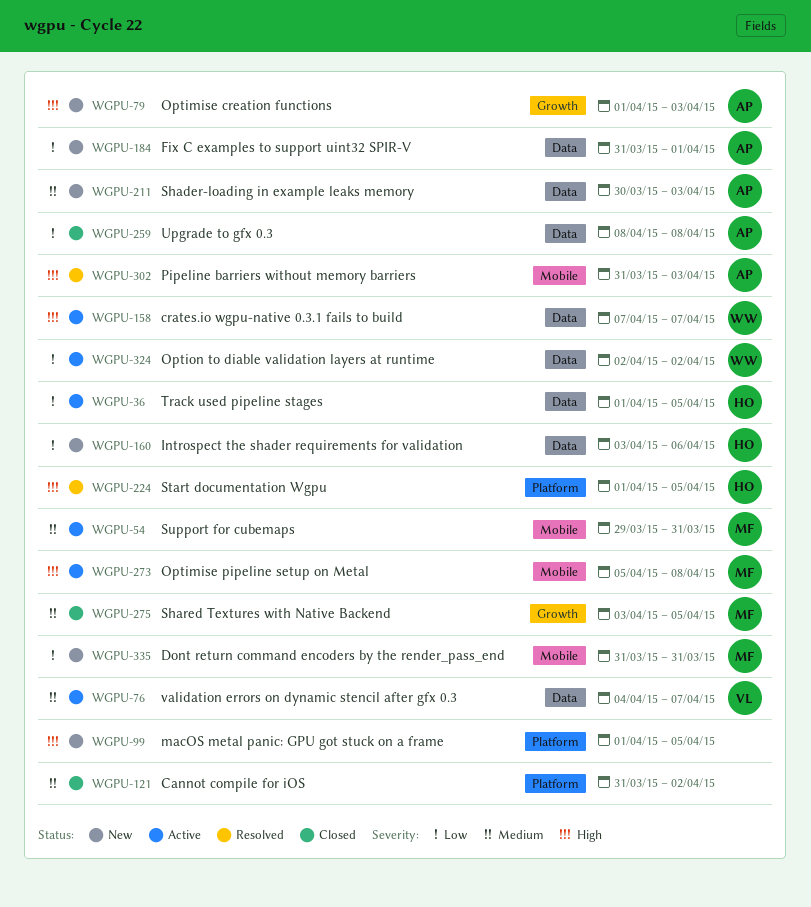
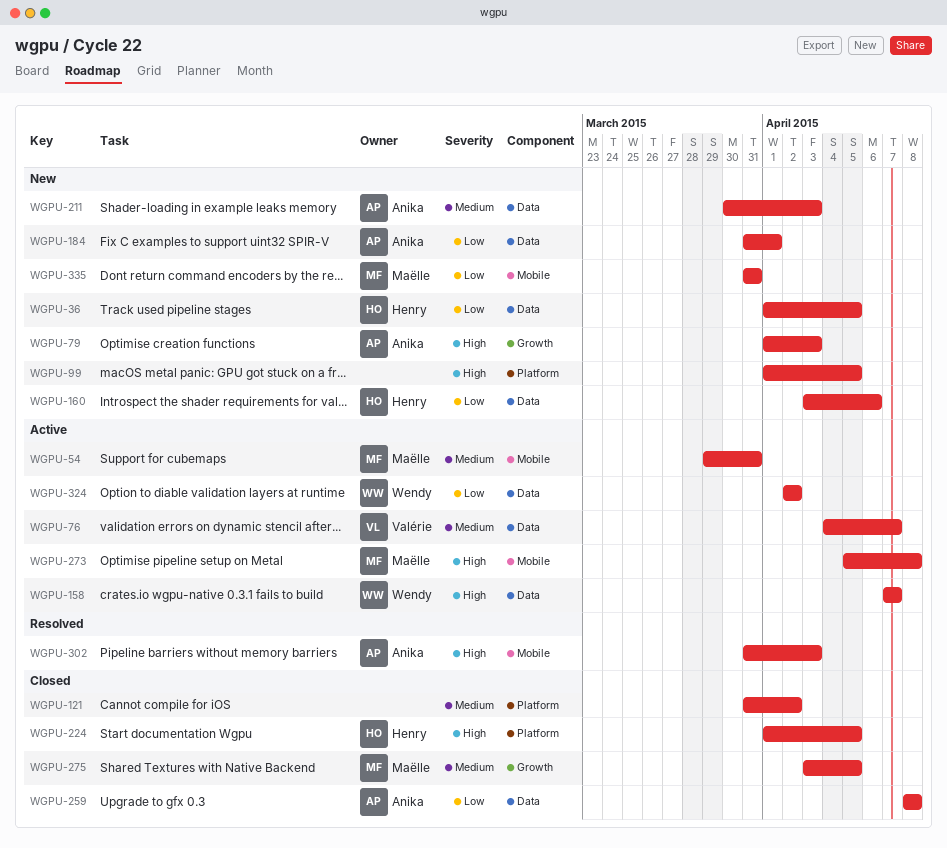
WGPU-36, status: Active -> New
WGPU-224, status: Resolved -> Closed

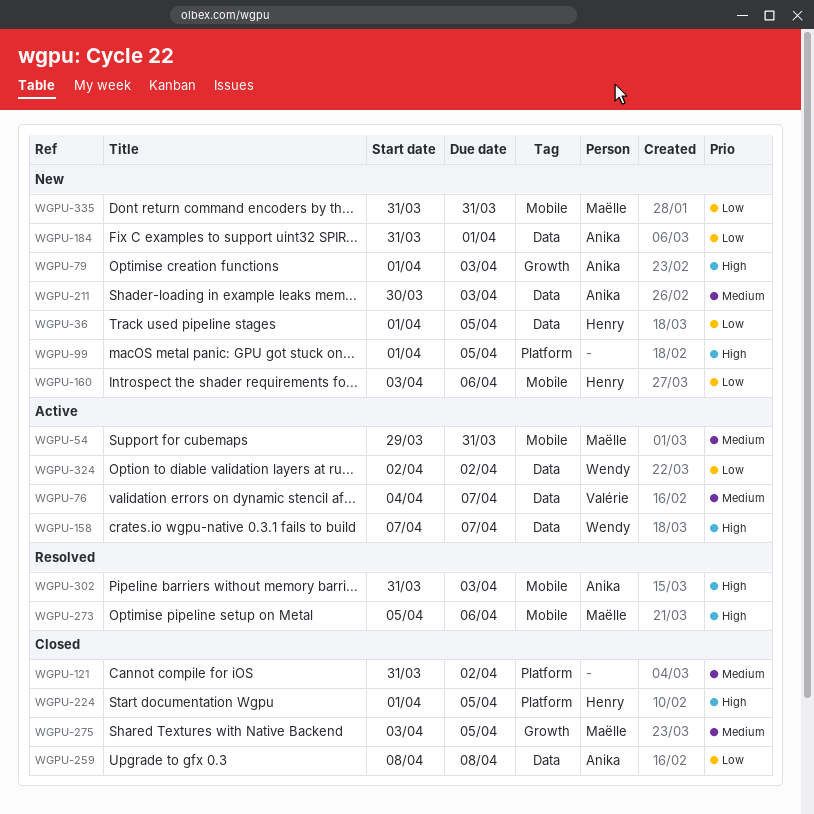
WGPU-160, label: Data -> Mobile
WGPU-273, status: Active -> Resolved
WGPU-273, due: Apr 8 -> Apr 6

